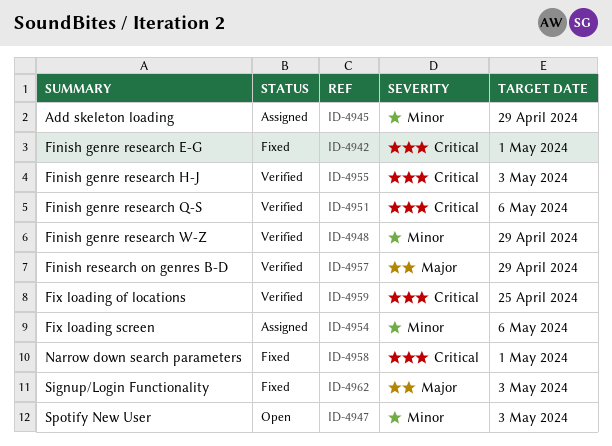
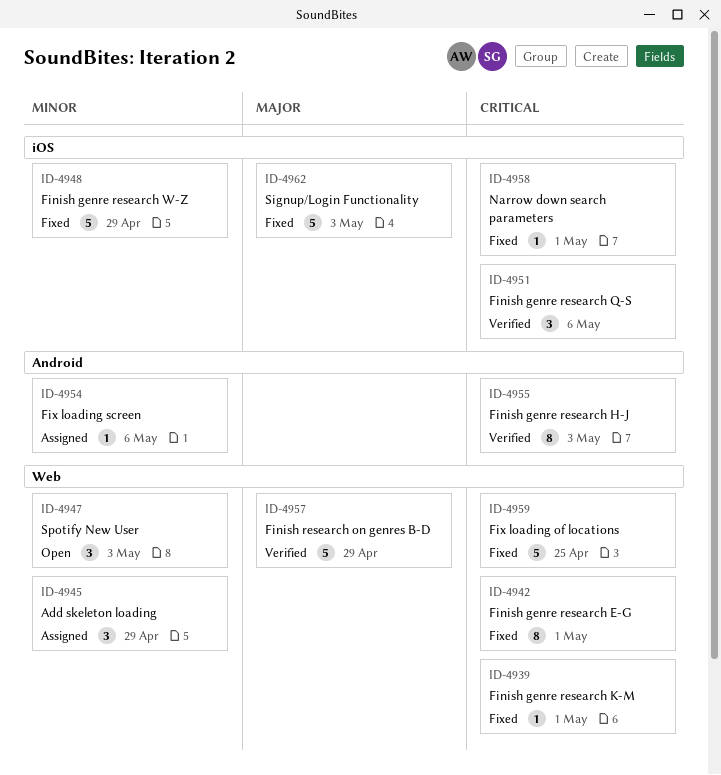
ID-4939: none -> present
ID-4948, status: Verified -> Fixed
ID-4959, status: Verified -> Fixed

